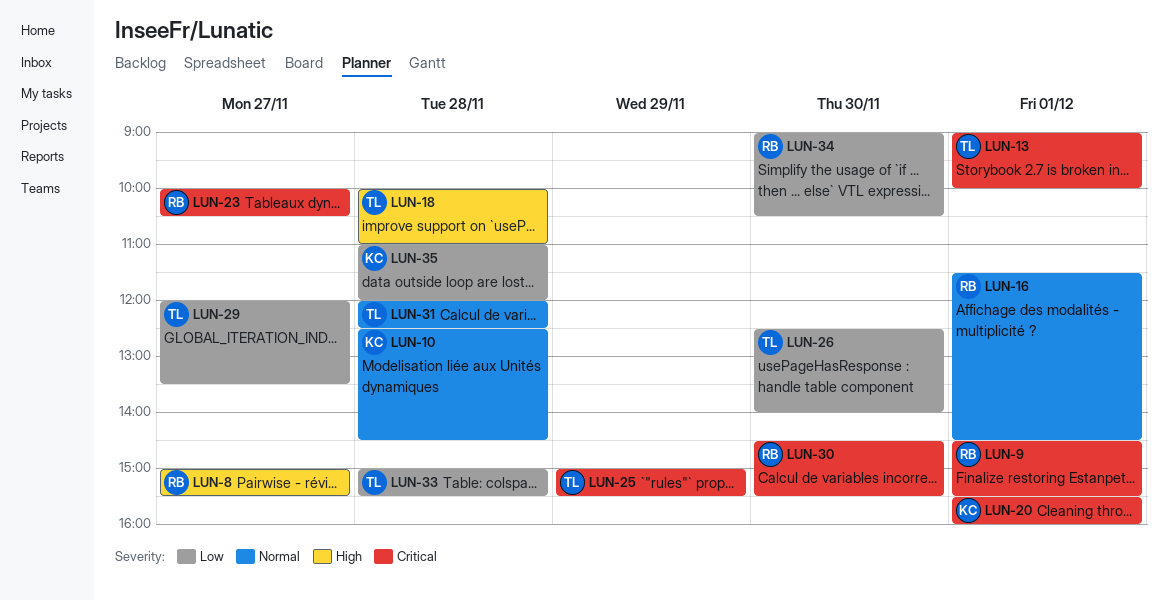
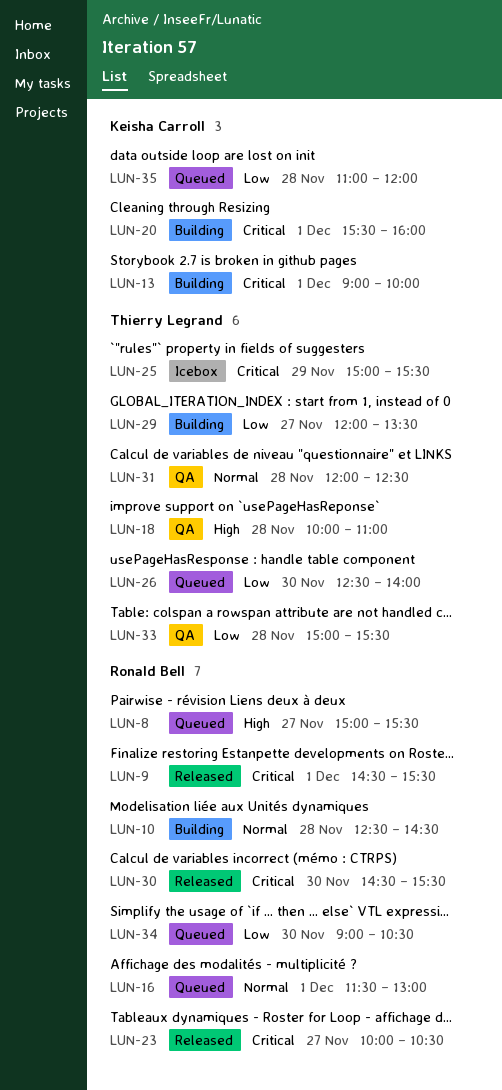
LUN-10, owner: Keisha Carroll -> Ronald Bell
LUN-13, owner: Thierry Legrand -> Keisha Carroll
LUN-16, ends: 14:30 -> 13:00

